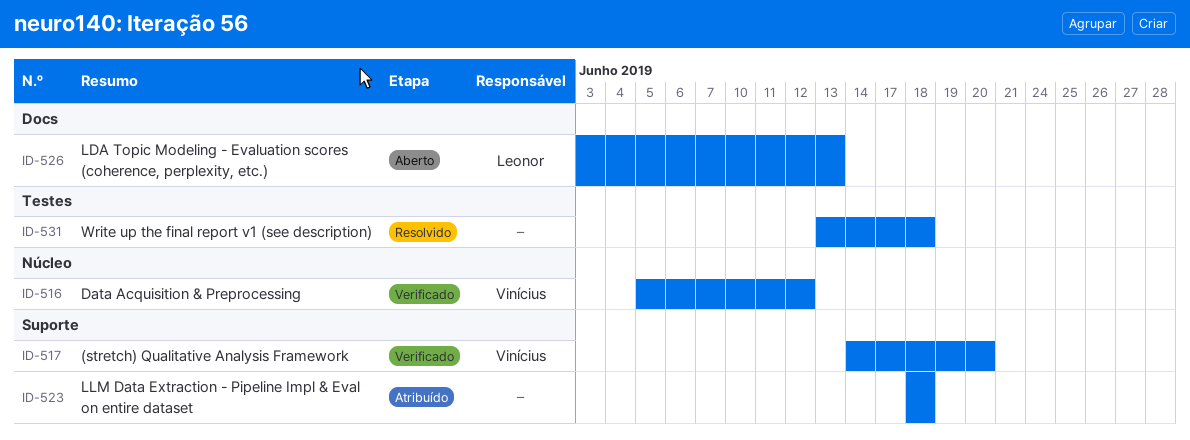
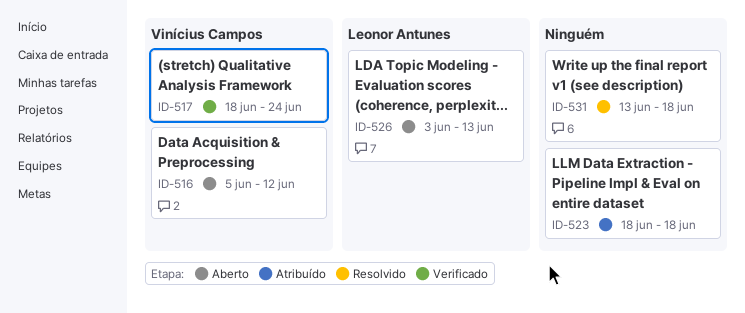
ID-516, status: Verificado -> Aberto
ID-517, start: Jun 14 -> Jun 18
ID-517, due: Jun 20 -> Jun 24

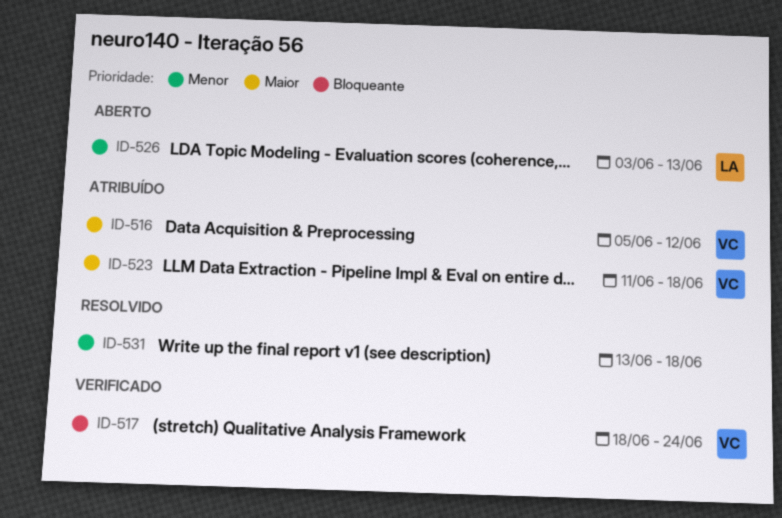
ID-516, status: Aberto -> Atribuído
ID-523, owner: none -> Vinícius Campos
ID-523, start: Jun 18 -> Jun 11

